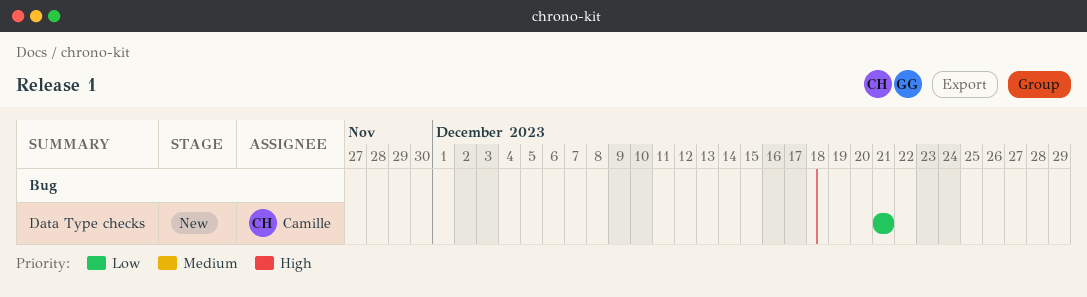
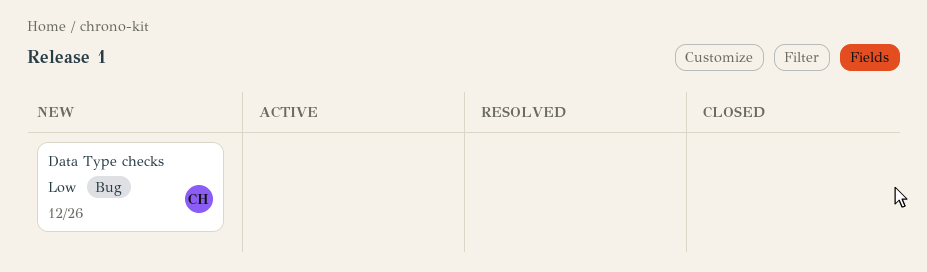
Data Type checks, due: Dec 21 -> Dec 26

